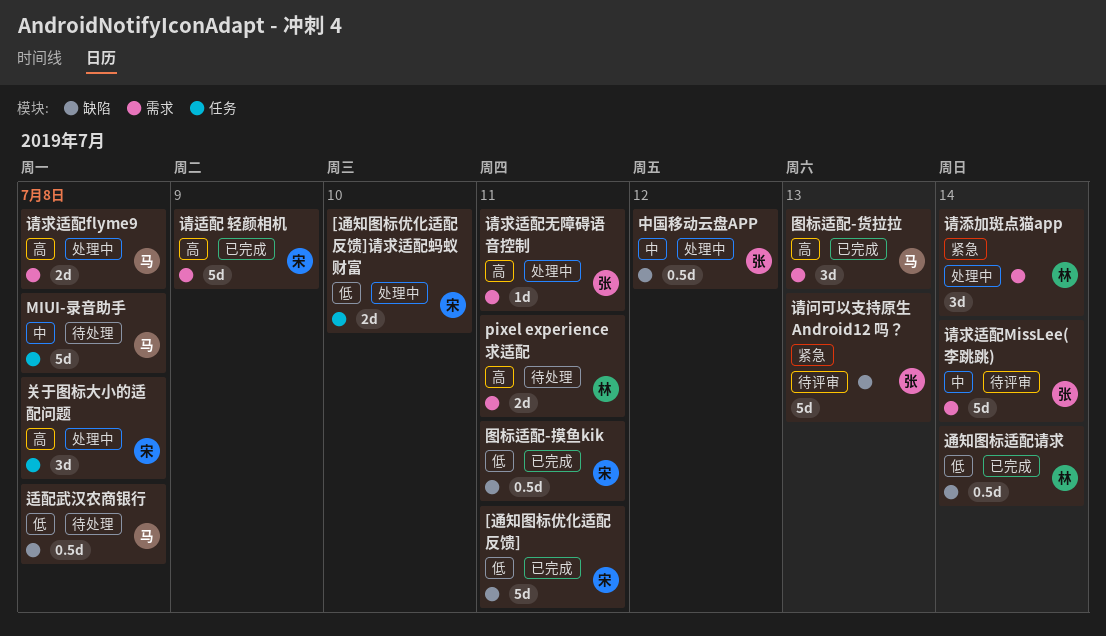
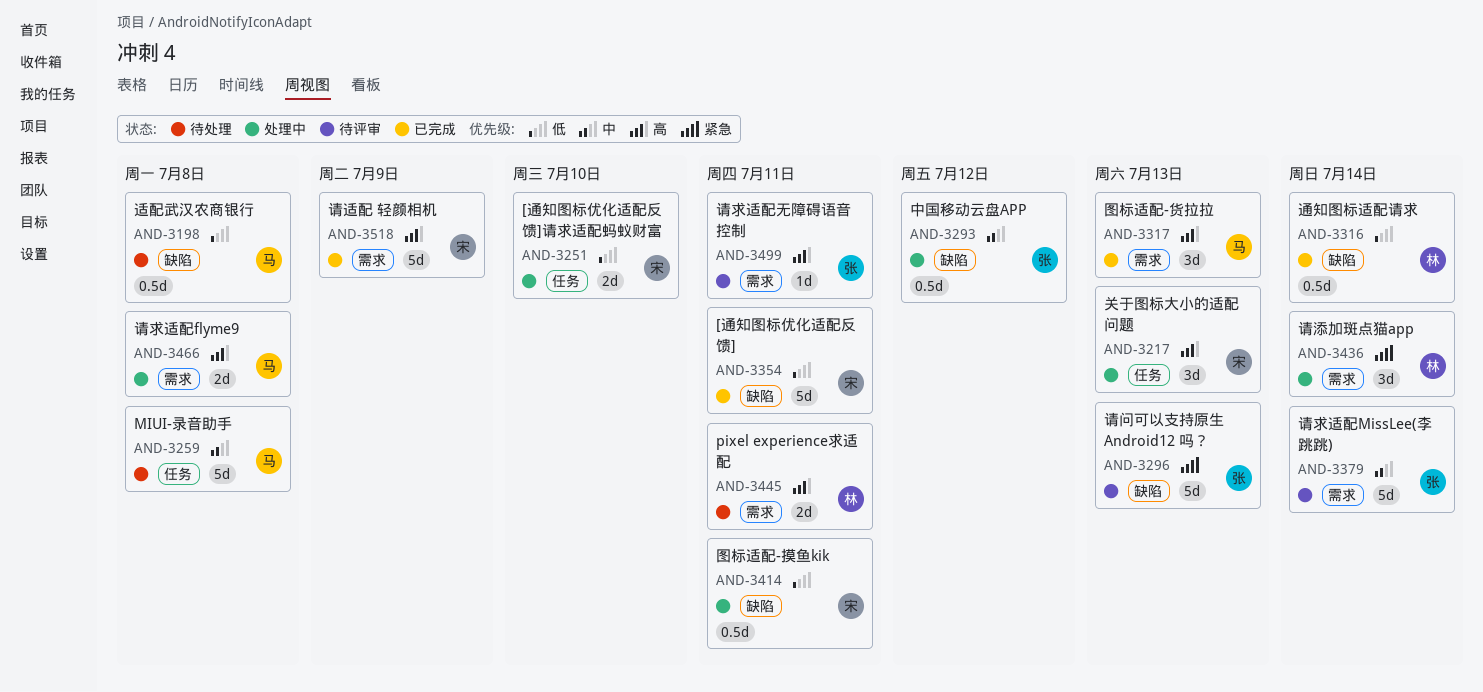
关于图标大小的适配问题, due: Jul 8 -> Jul 13
图标适配-摸鱼kik, status: 已完成 -> 处理中
请求适配无障碍语音控制, status: 处理中 -> 待评审

